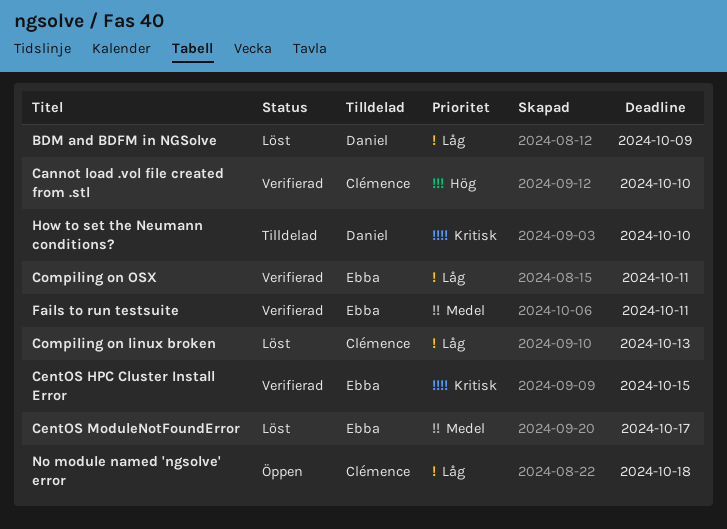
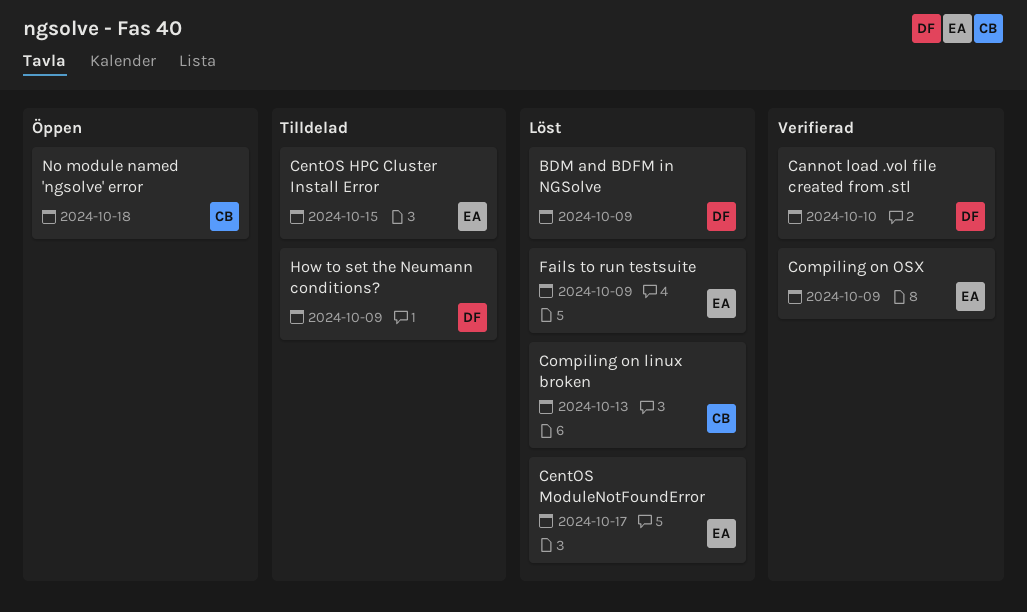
Cannot load .vol file created from .stl, owner: Clémence -> Daniel
CentOS HPC Cluster Install Error, status: Verifierad -> Tilldelad
Compiling on OSX, due: Oct 11 -> Oct 9
Fails to run testsuite, status: Verifierad -> Löst
Fails to run testsuite, due: Oct 11 -> Oct 9
How to set the Neumann conditions?, due: Oct 10 -> Oct 9

